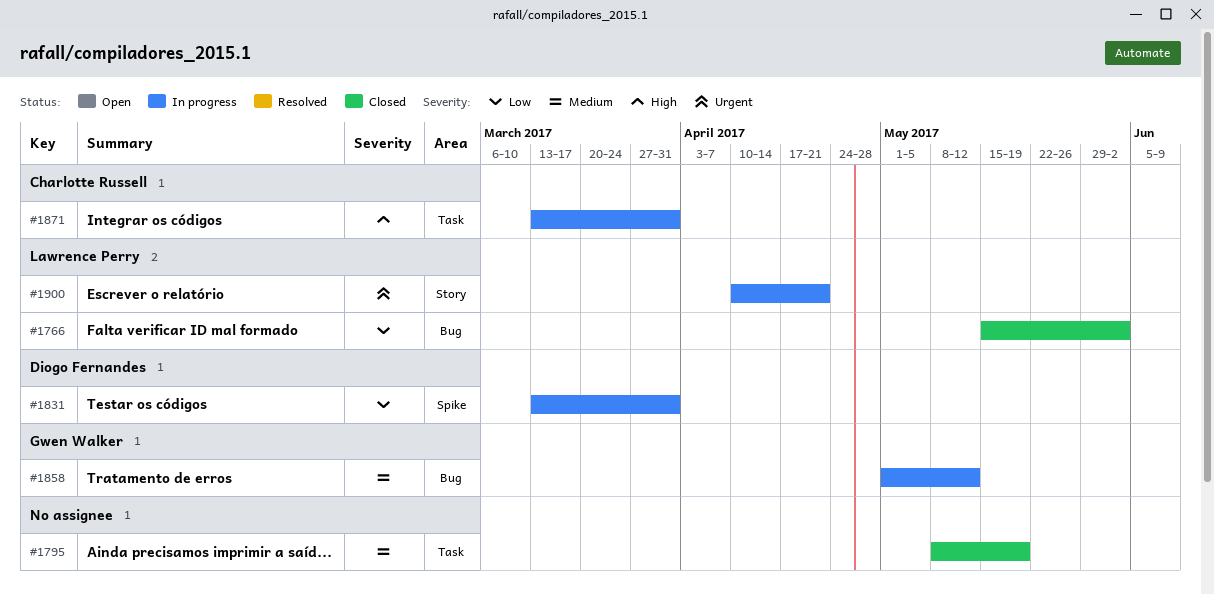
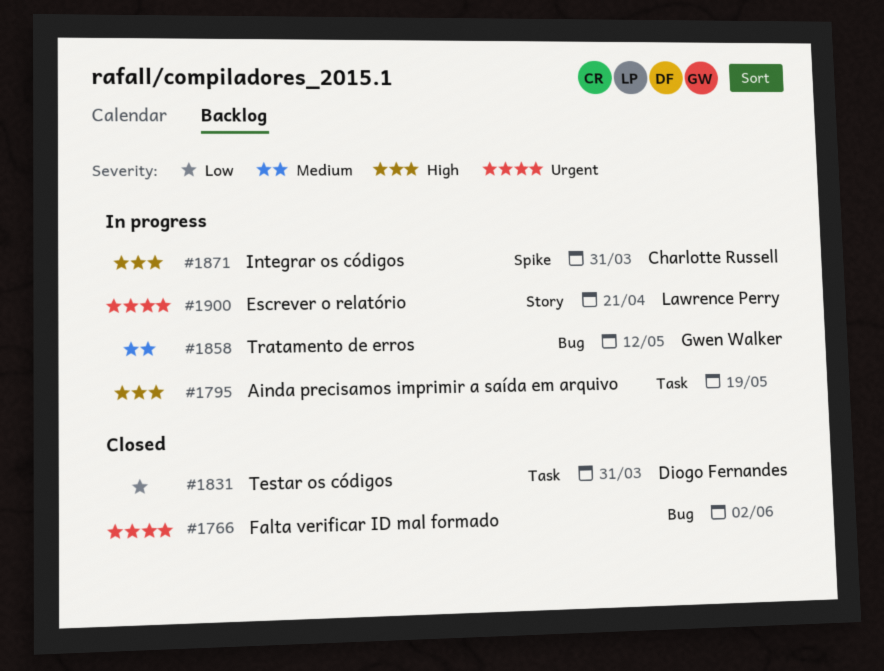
#1766, owner: Lawrence Perry -> none
#1766, priority: Low -> Urgent
#1795, status: Closed -> In progress
#1795, priority: Medium -> High
#1831, status: In progress -> Closed
#1831, label: Spike -> Task
#1871, label: Task -> Spike

